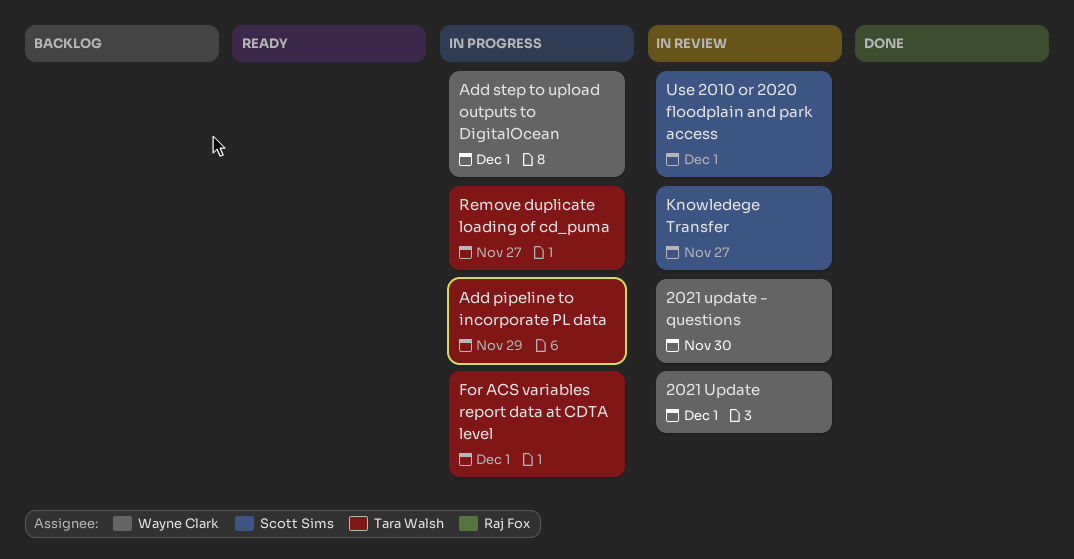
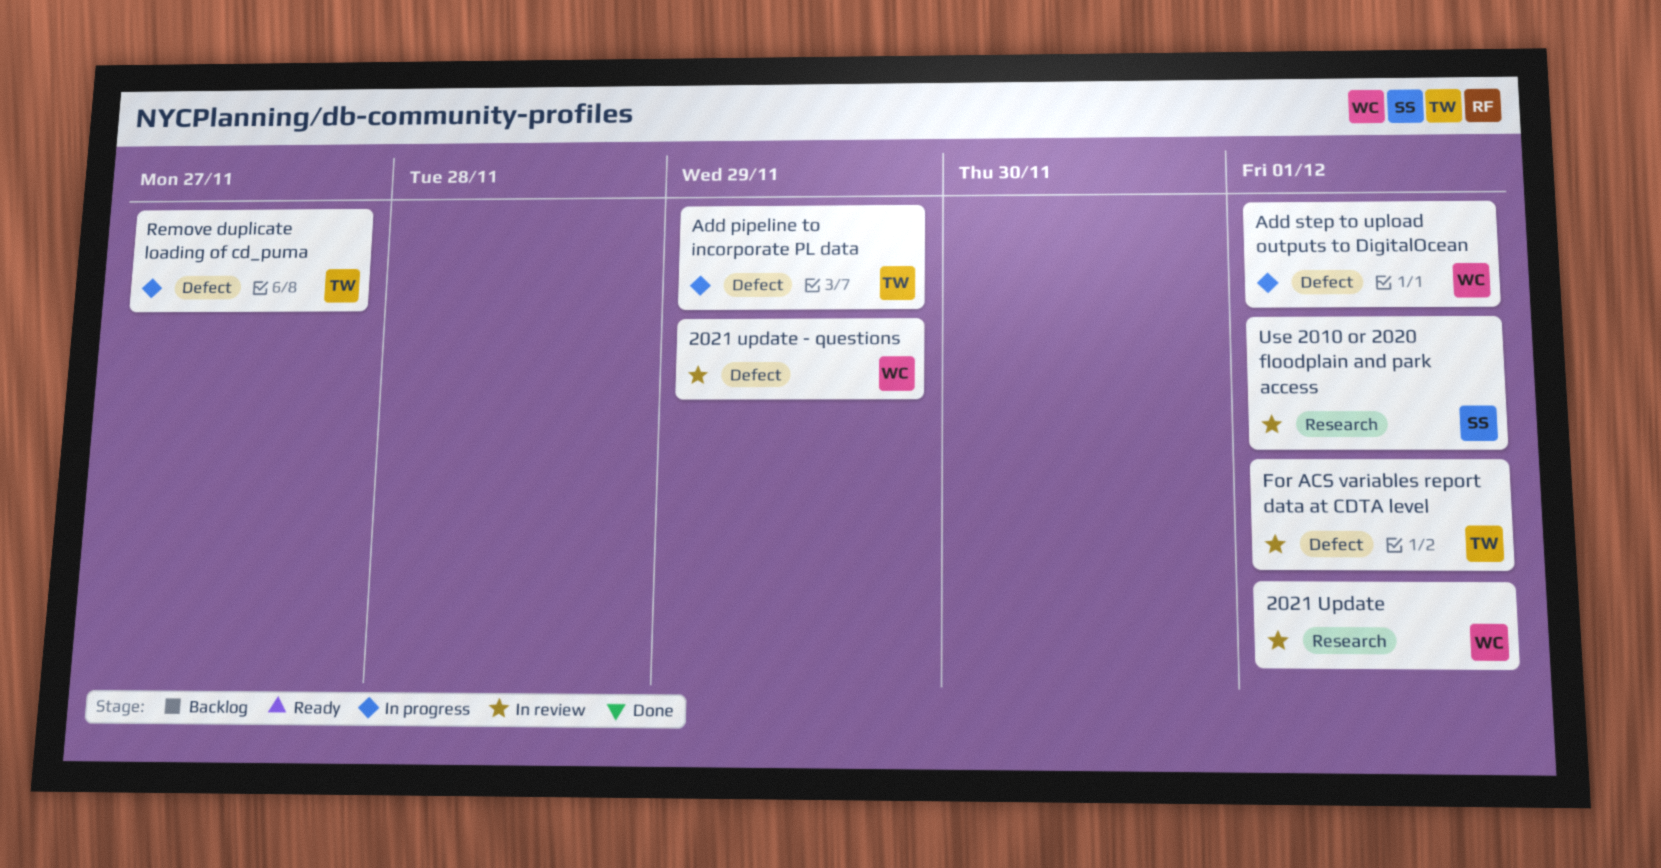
2021 update - questions, due: Nov 30 -> Nov 29
For ACS variables report data at CDTA level, status: In progress -> In review
Knowledege Transfer: present -> none

